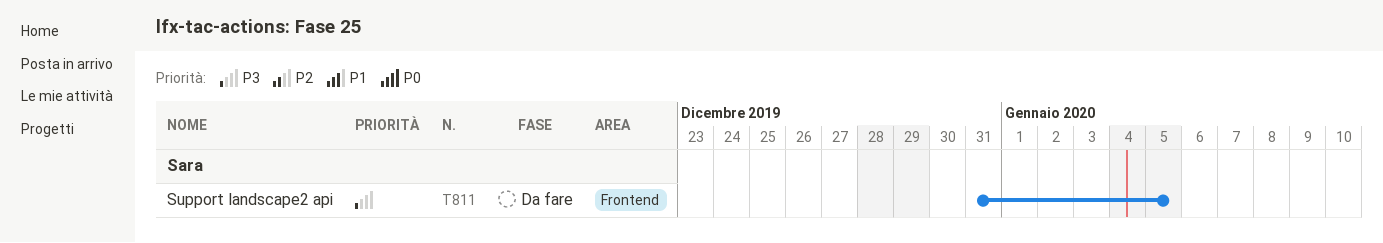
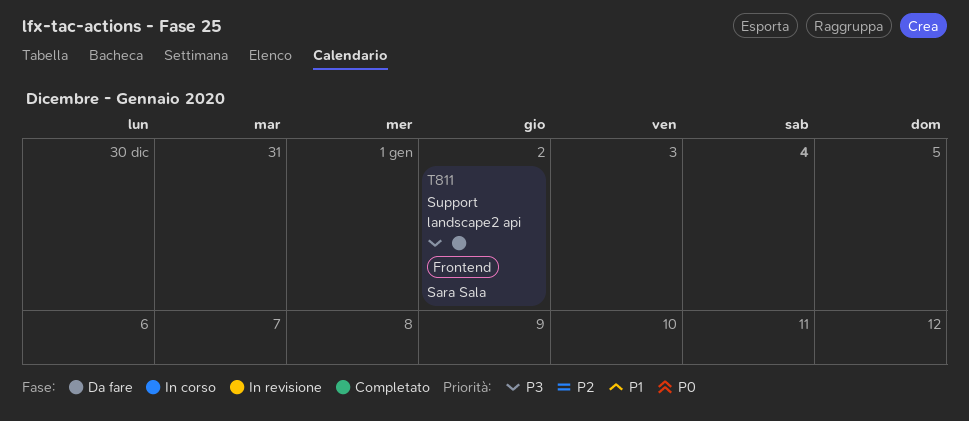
T811, due: Jan 5 -> Jan 2

